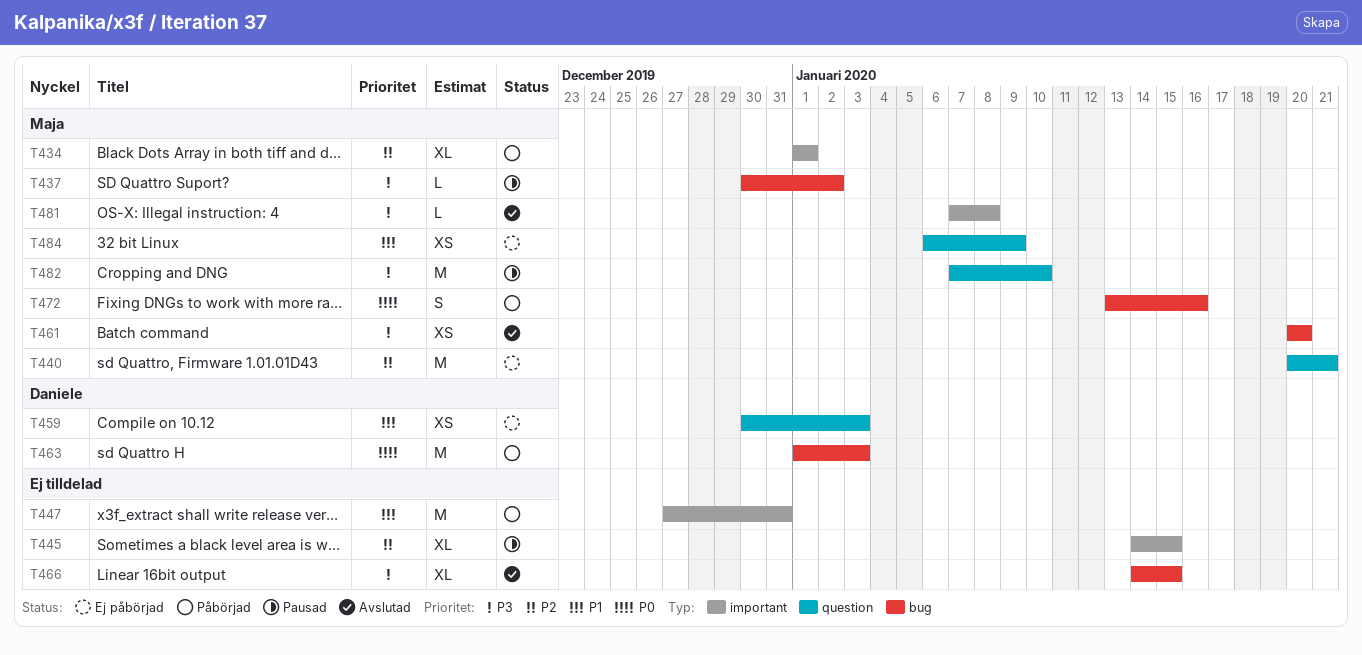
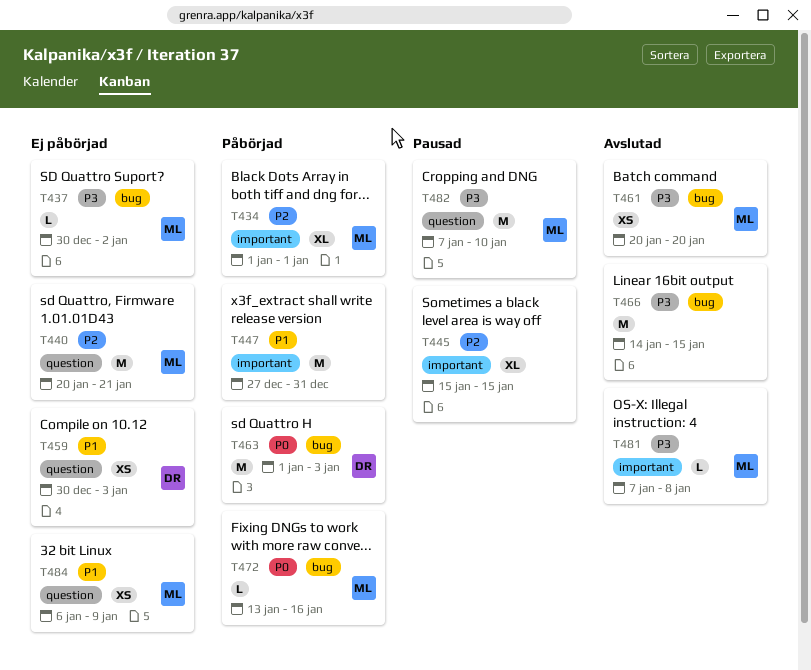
T437, status: Pausad -> Ej påbörjad
T445, start: Jan 14 -> Jan 15
T466, estimate: XL -> M
T472, estimate: S -> L

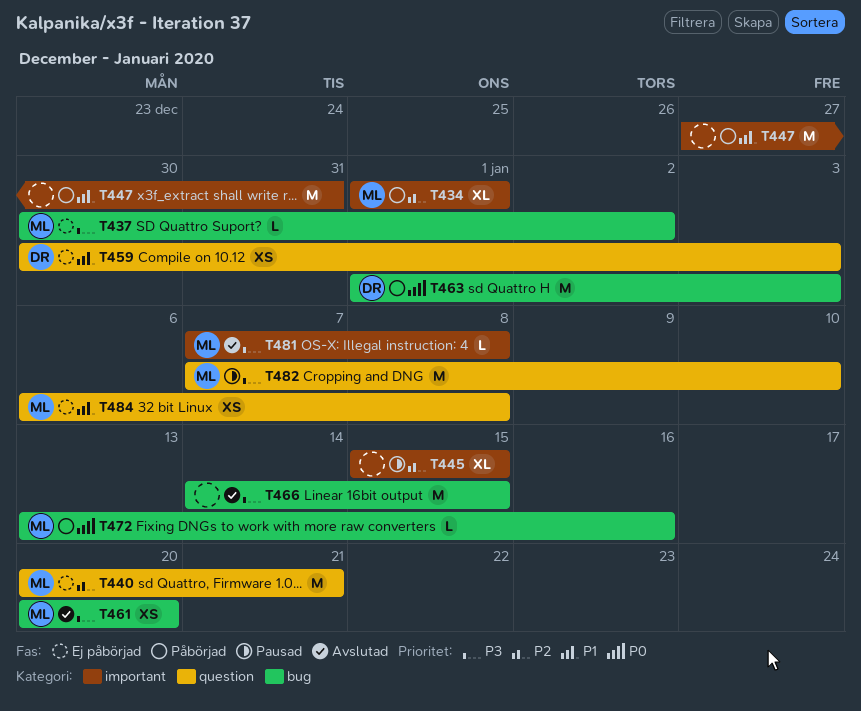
T484, due: Jan 9 -> Jan 8

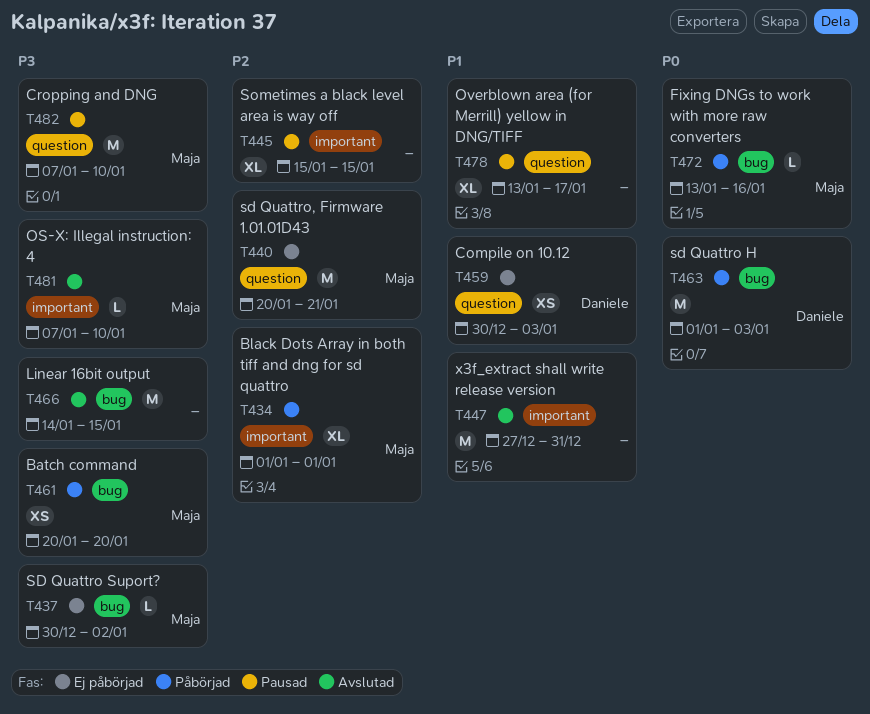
T447, status: Påbörjad -> Avslutad
T461, status: Avslutad -> Påbörjad
T478: none -> present
T481, due: Jan 8 -> Jan 10
T484: present -> none

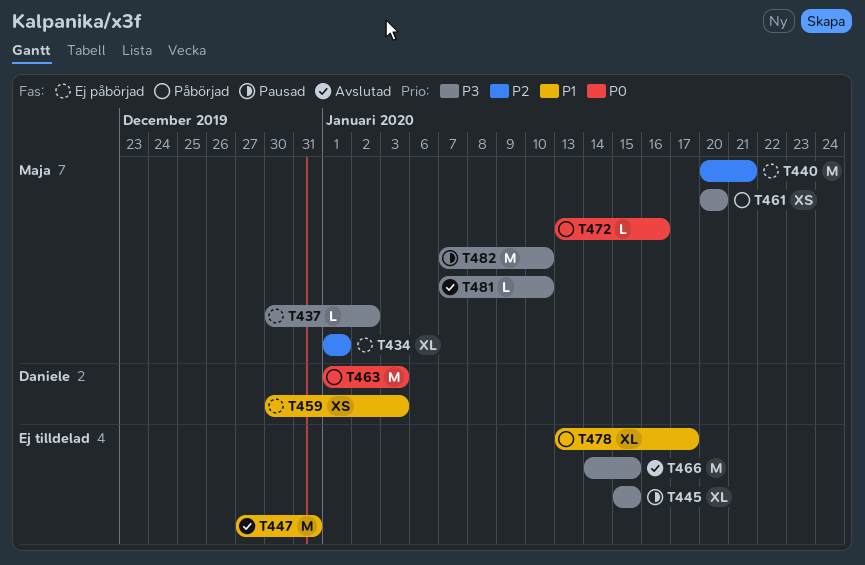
T434, status: Påbörjad -> Ej påbörjad
T445, priority: P2 -> P3
T478, status: Pausad -> Påbörjad

